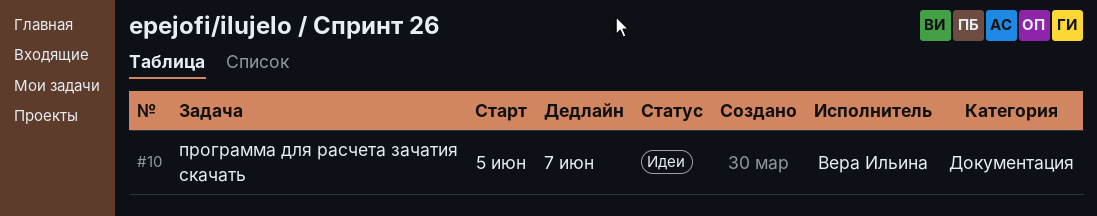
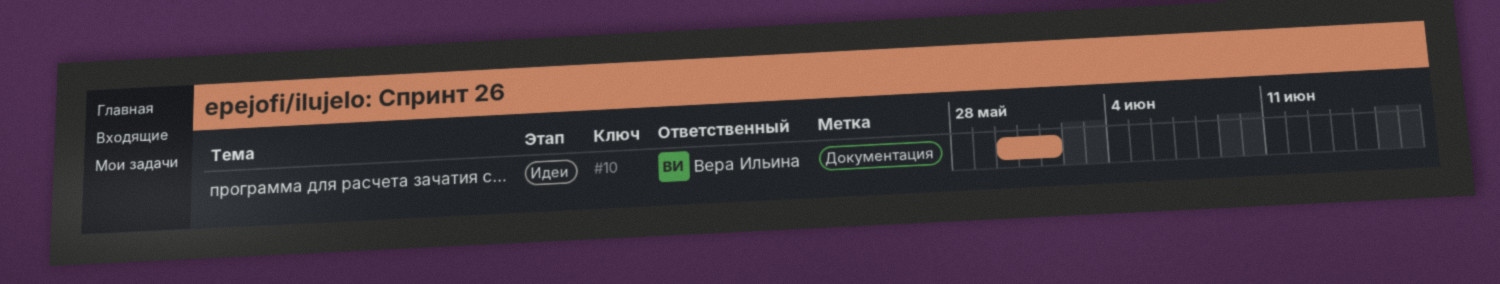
#10, start: Jun 5 -> May 30
#10, due: Jun 7 -> Jun 1

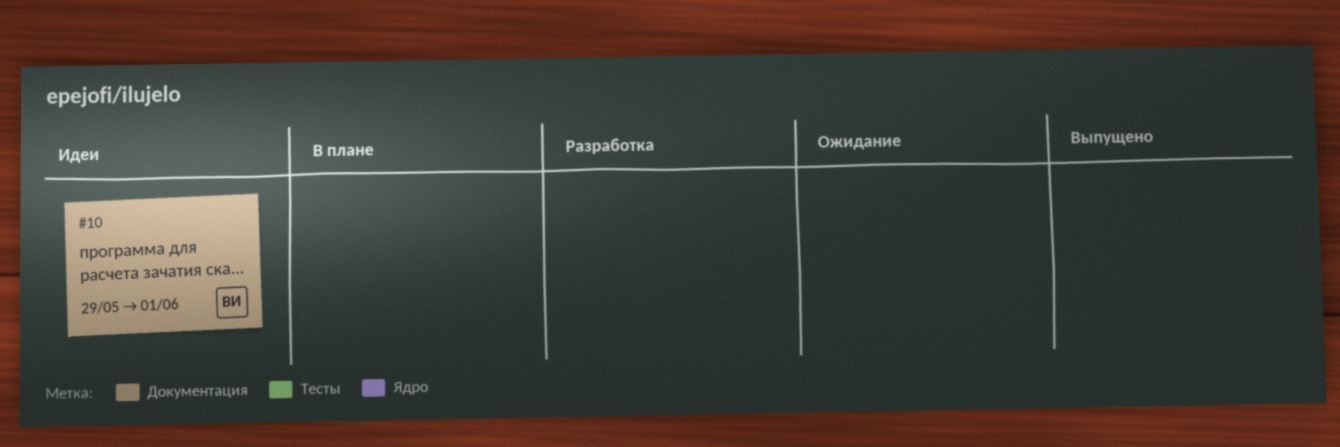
#10, start: May 30 -> May 29

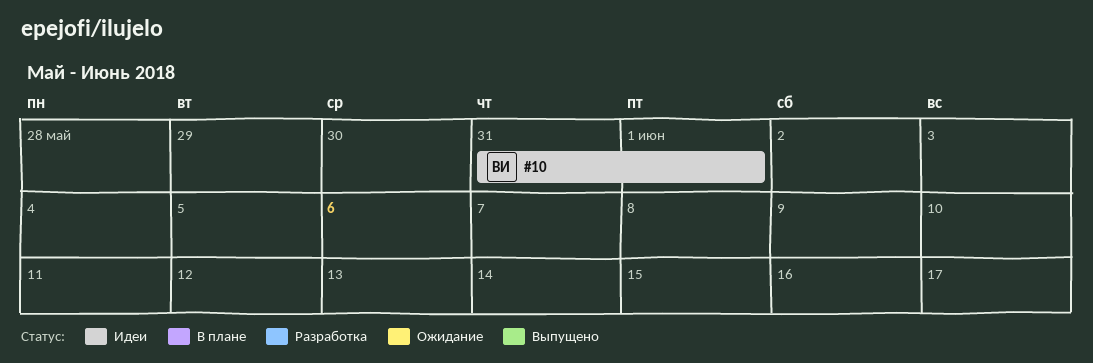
#10, start: May 29 -> May 31

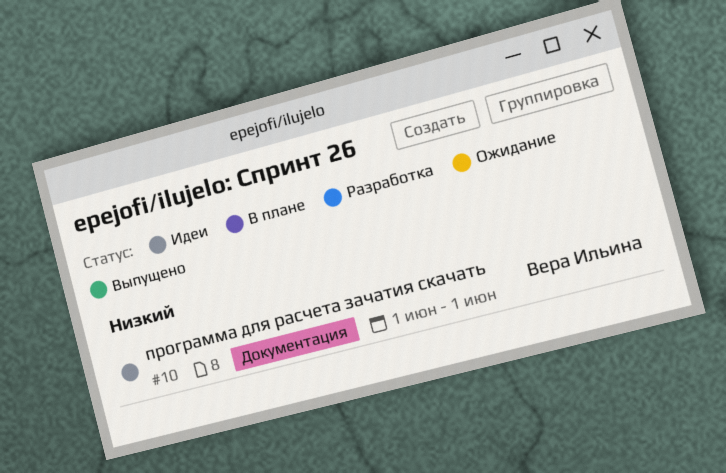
#10, start: May 31 -> Jun 1

